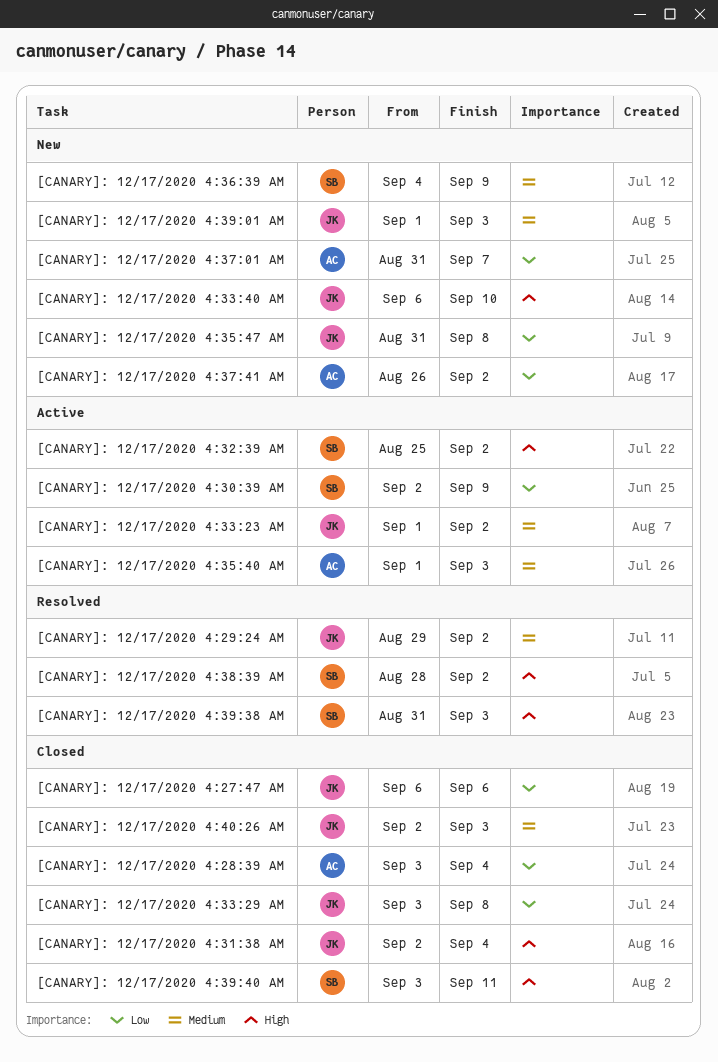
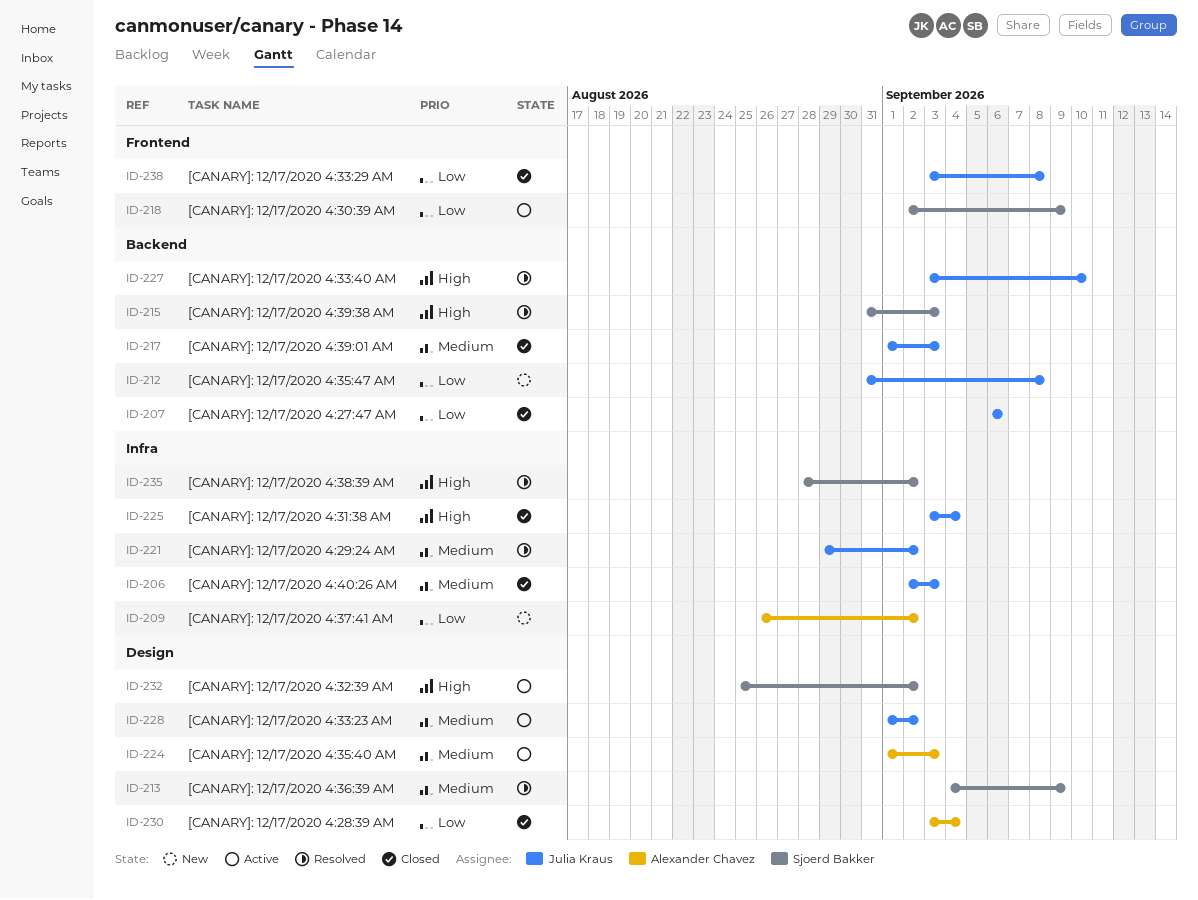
[CANARY]: 12/17/2020 4:31:38 AM, start: Sep 2 -> Sep 3
[CANARY]: 12/17/2020 4:33:40 AM, status: New -> Resolved
[CANARY]: 12/17/2020 4:33:40 AM, start: Sep 6 -> Sep 3
[CANARY]: 12/17/2020 4:36:39 AM, status: New -> Resolved
[CANARY]: 12/17/2020 4:37:01 AM: present -> none
[CANARY]: 12/17/2020 4:39:01 AM, status: New -> Closed
[CANARY]: 12/17/2020 4:39:40 AM: present -> none

